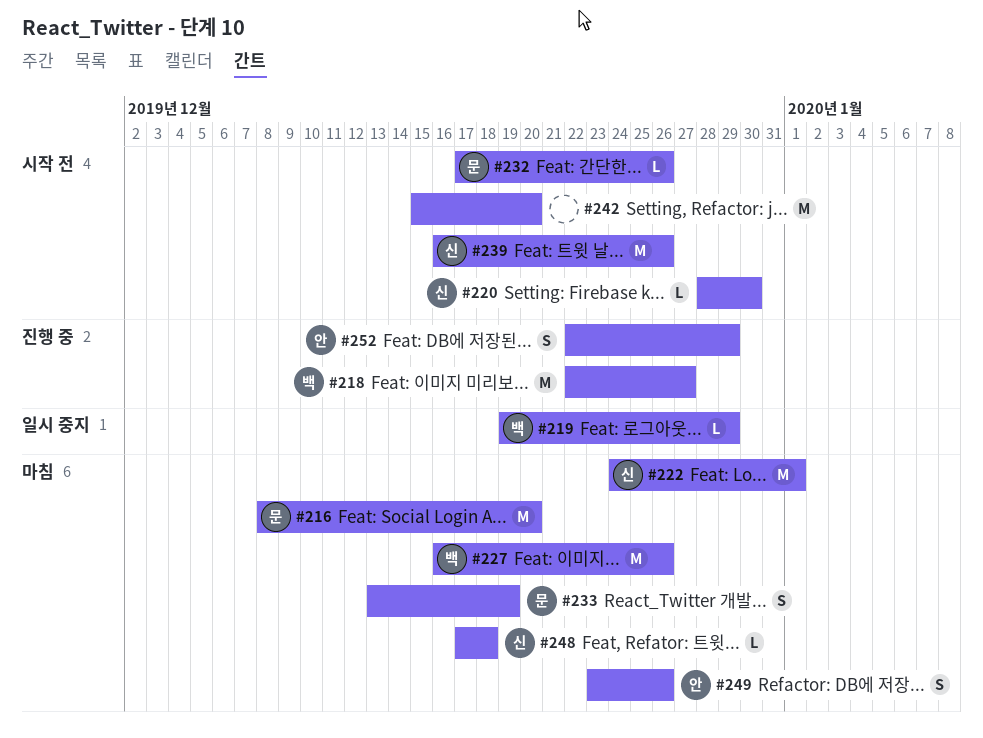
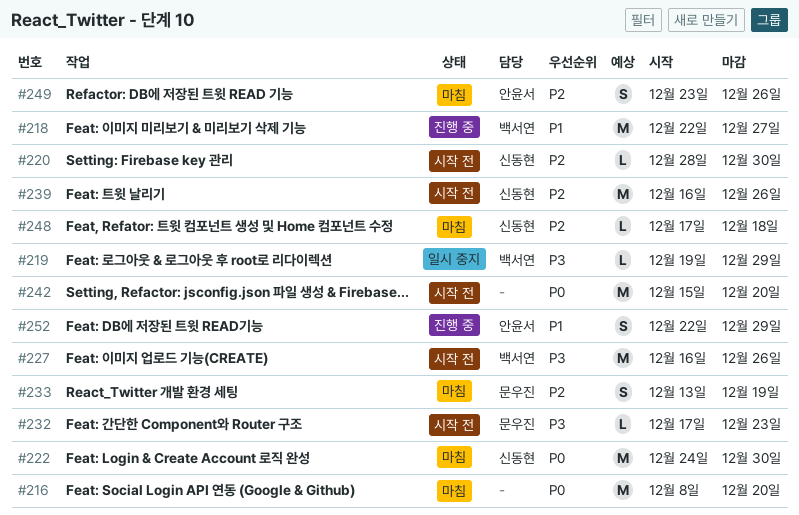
#216, owner: 문우진 -> none
#222, due: Jan 1 -> Dec 30
#227, status: 마침 -> 시작 전
#232, due: Dec 26 -> Dec 23

